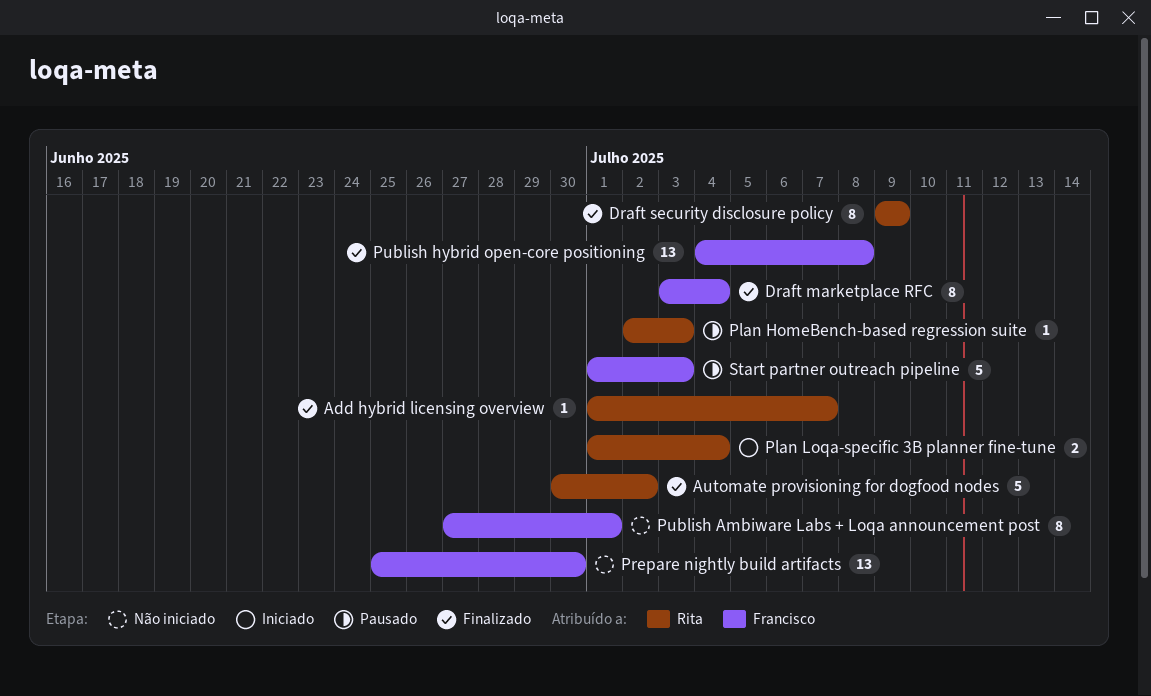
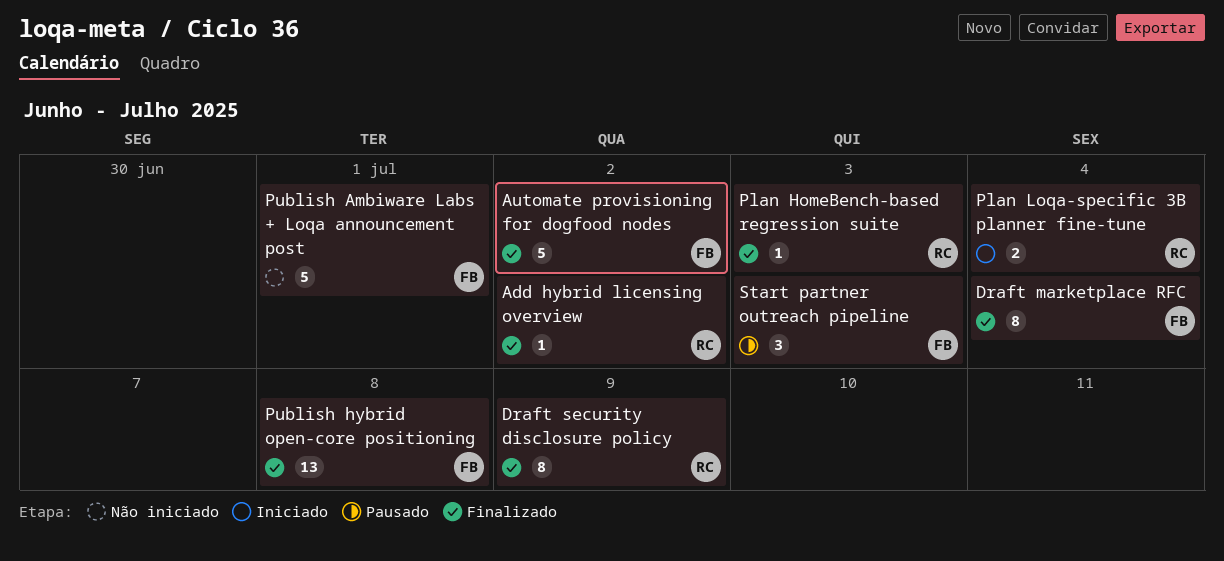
Add hybrid licensing overview, due: Jul 7 -> Jul 2
Automate provisioning for dogfood nodes, owner: Rita -> Francisco
Plan HomeBench-based regression suite, status: Pausado -> Finalizado
Prepare nightly build artifacts: present -> none
Publish Ambiware Labs + Loqa announcement post, estimate: 8 -> 5
Start partner outreach pipeline, estimate: 5 -> 3

